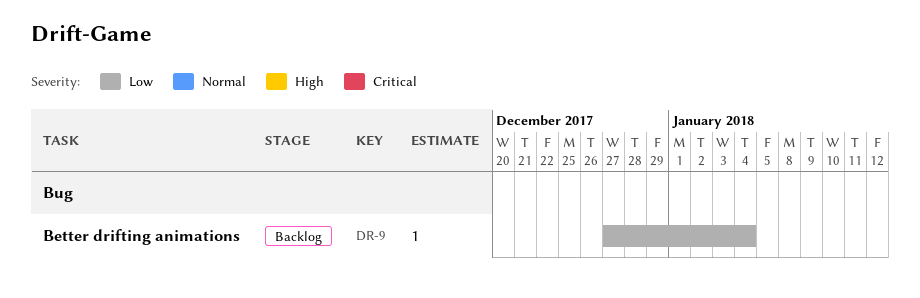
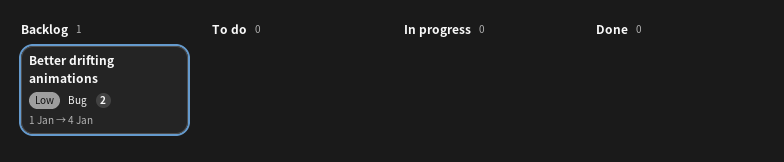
Better drifting animations, estimate: 1 -> 2
Better drifting animations, start: Dec 27 -> Jan 1

